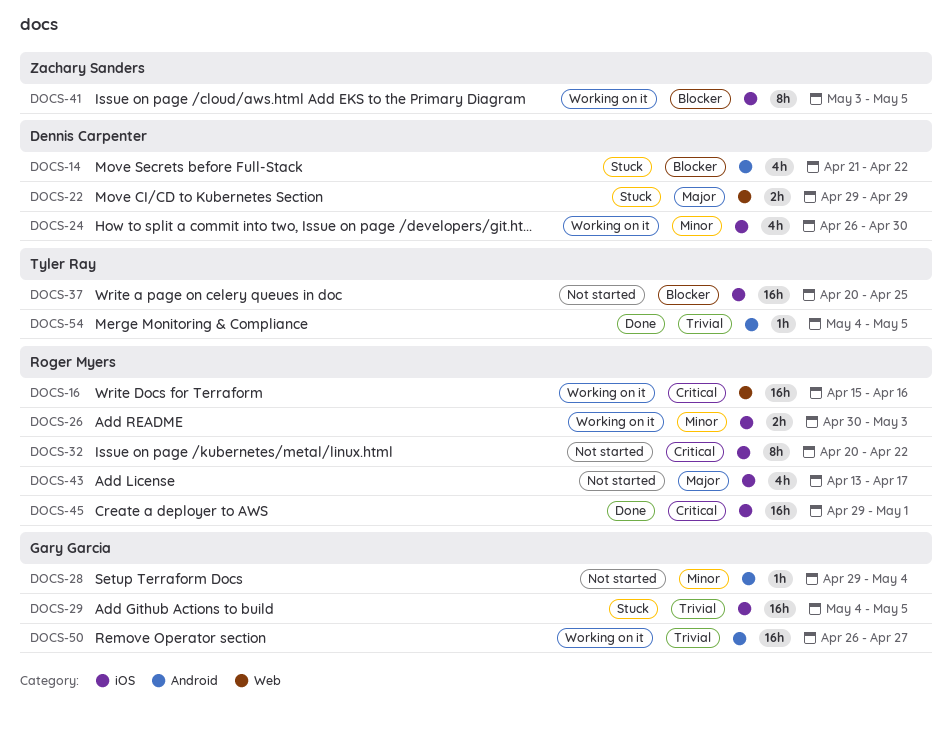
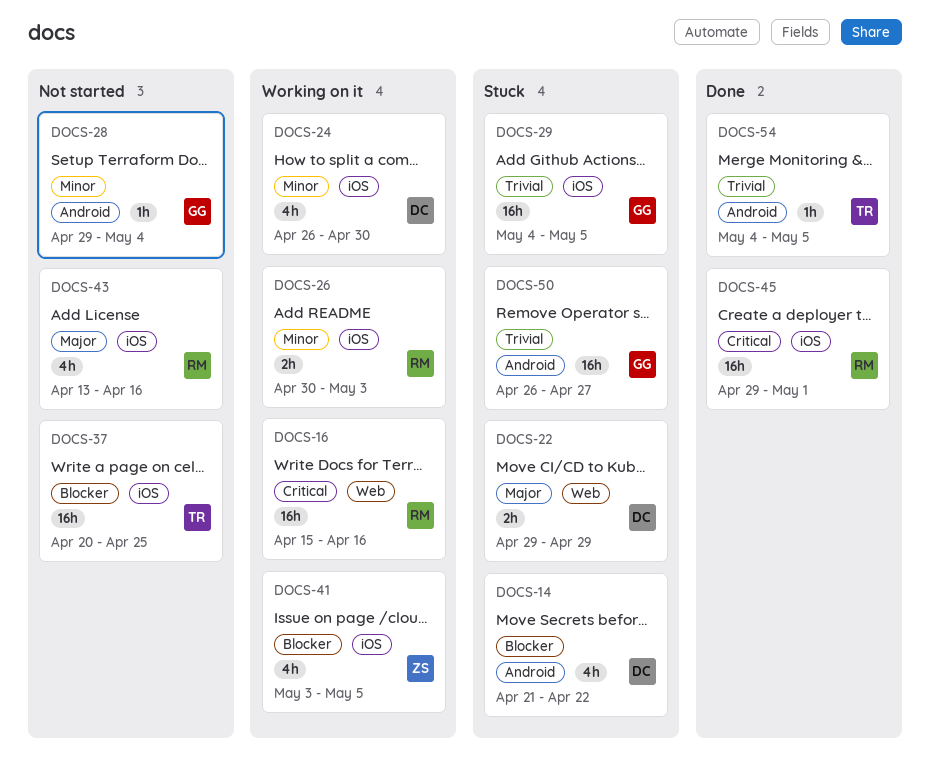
DOCS-32: present -> none
DOCS-41, estimate: 8h -> 4h
DOCS-43, due: Apr 17 -> Apr 16
DOCS-50, status: Working on it -> Stuck

